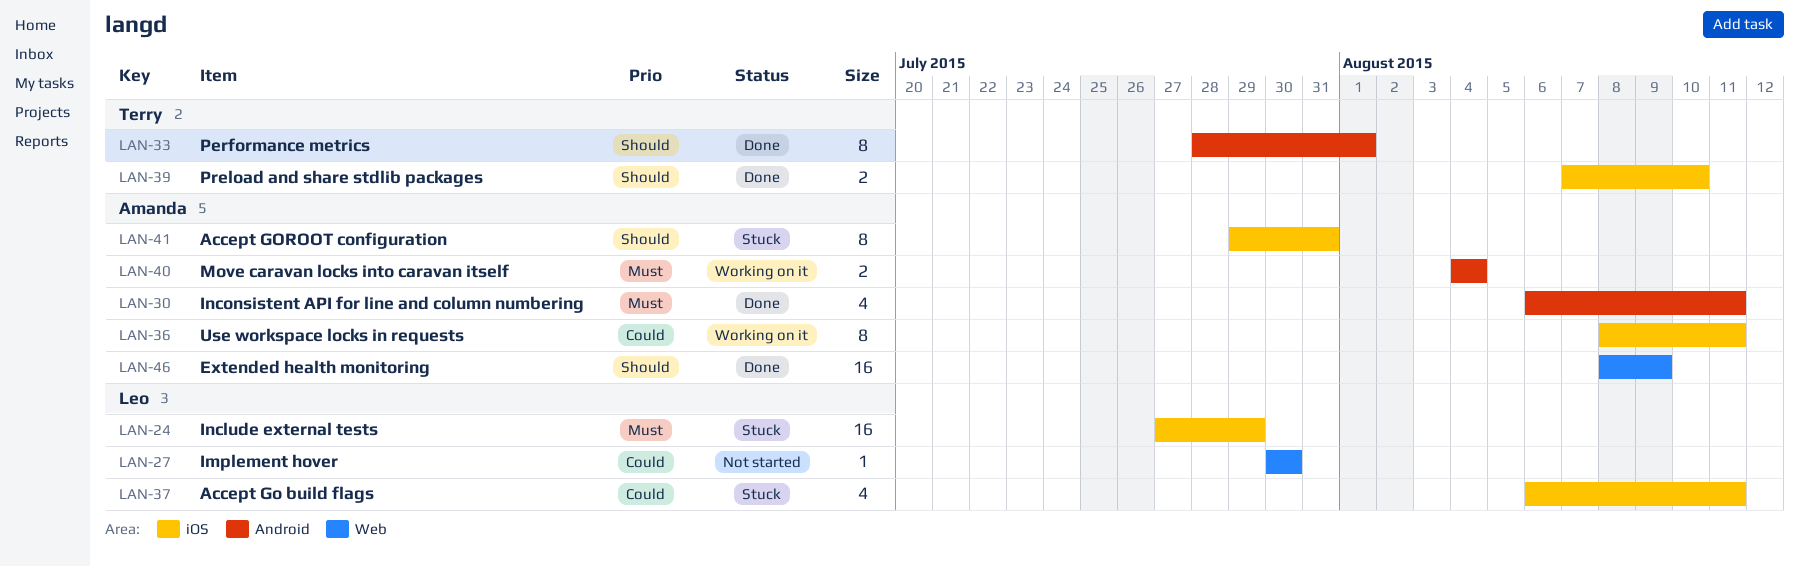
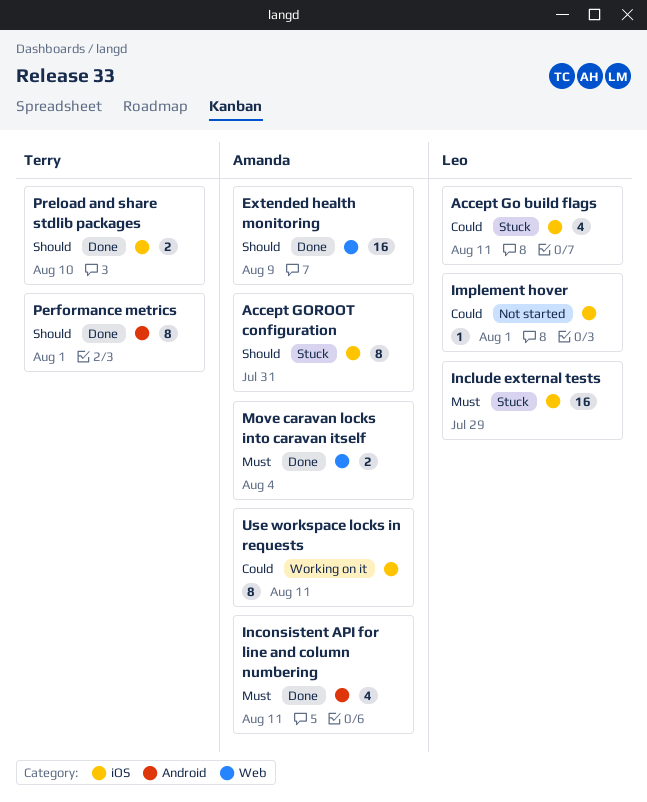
Implement hover, label: Web -> iOS
Implement hover, due: Jul 30 -> Aug 1
Move caravan locks into caravan itself, status: Working on it -> Done
Move caravan locks into caravan itself, label: Android -> Web

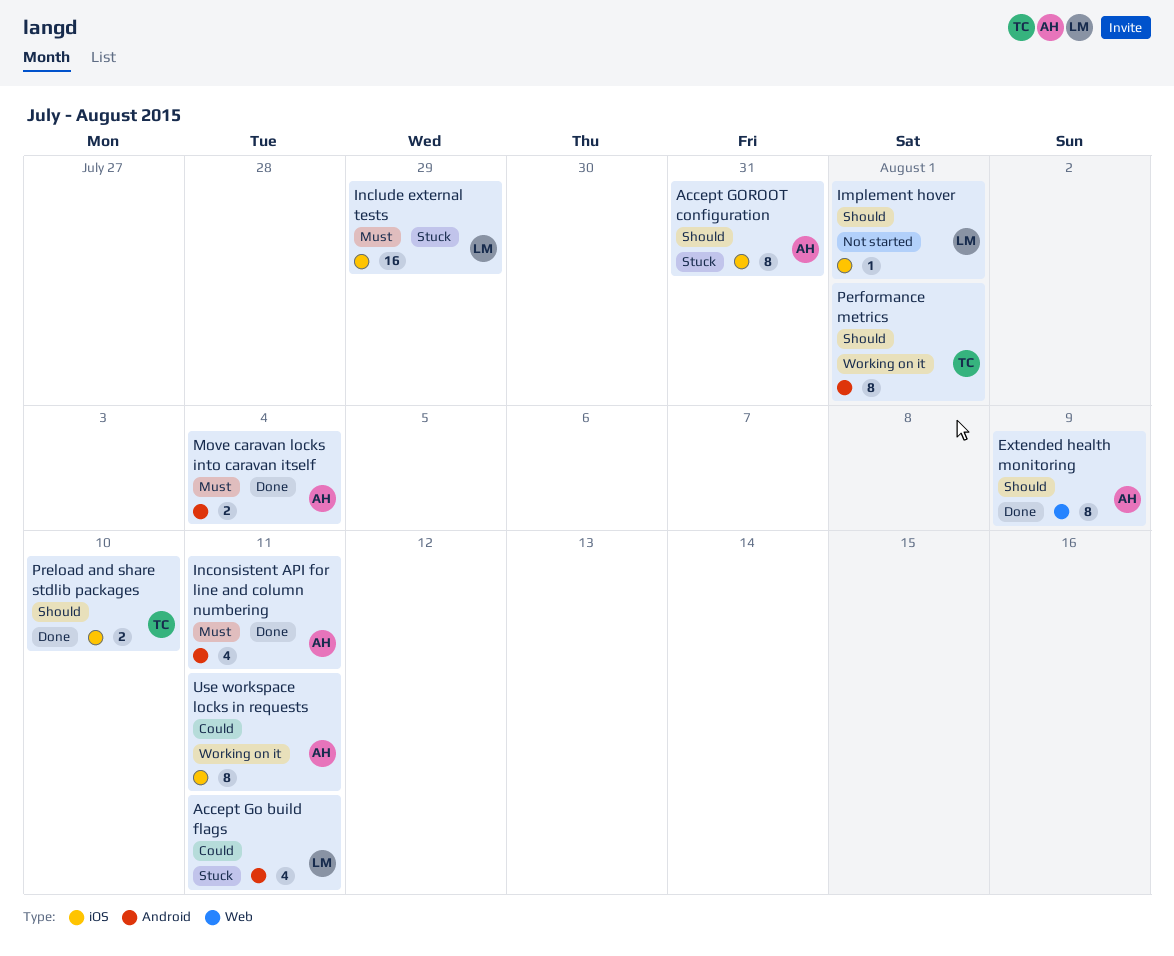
Accept Go build flags, label: iOS -> Android
Extended health monitoring, estimate: 16 -> 8
Implement hover, priority: Could -> Should
Move caravan locks into caravan itself, label: Web -> Android
Performance metrics, status: Done -> Working on it

